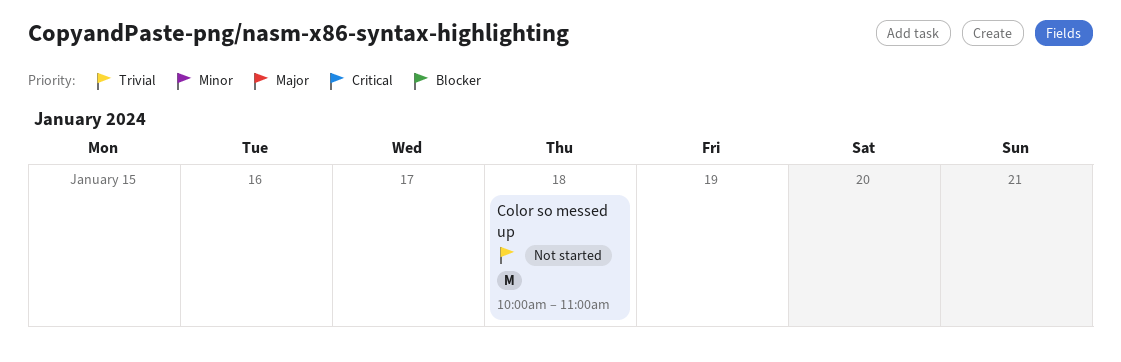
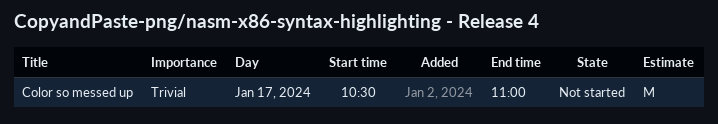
Color so messed up, day: Jan 18 -> Jan 17
Color so messed up, begins: 10:00 -> 10:30

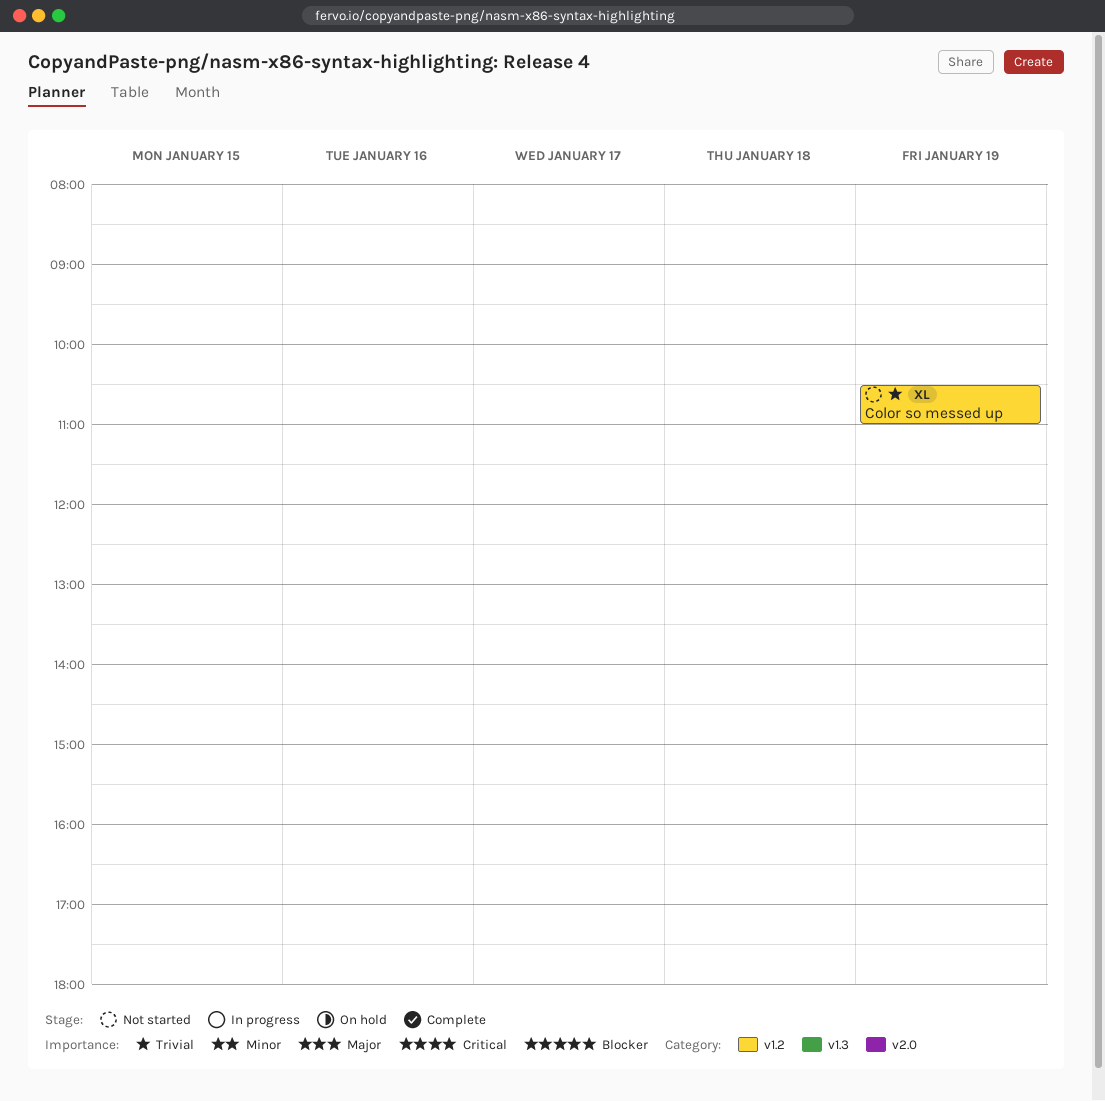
Color so messed up, estimate: M -> XL
Color so messed up, day: Jan 17 -> Jan 19

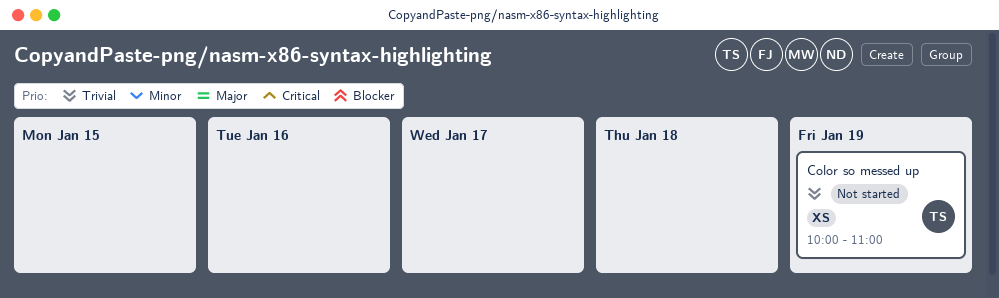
Color so messed up, estimate: XL -> XS
Color so messed up, begins: 10:30 -> 10:00

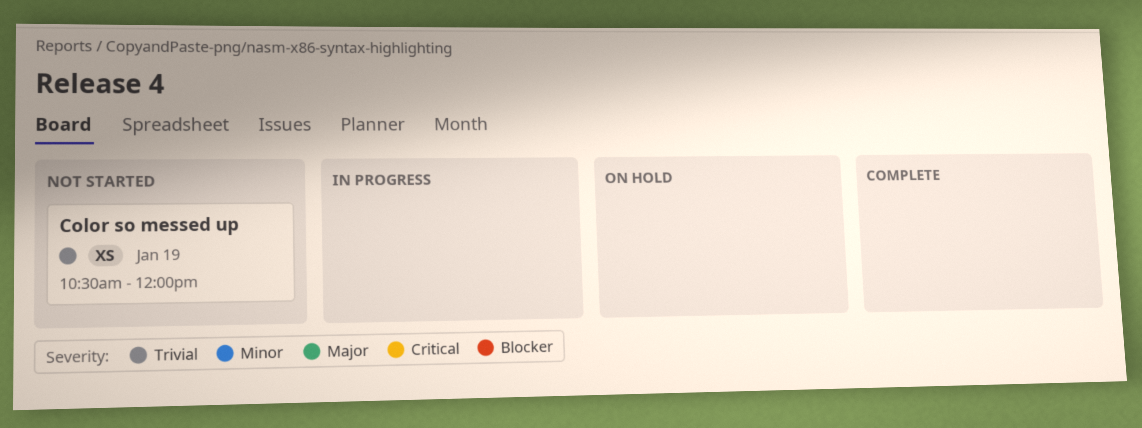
Color so messed up, begins: 10:00 -> 10:30
Color so messed up, ends: 11:00 -> 12:00

